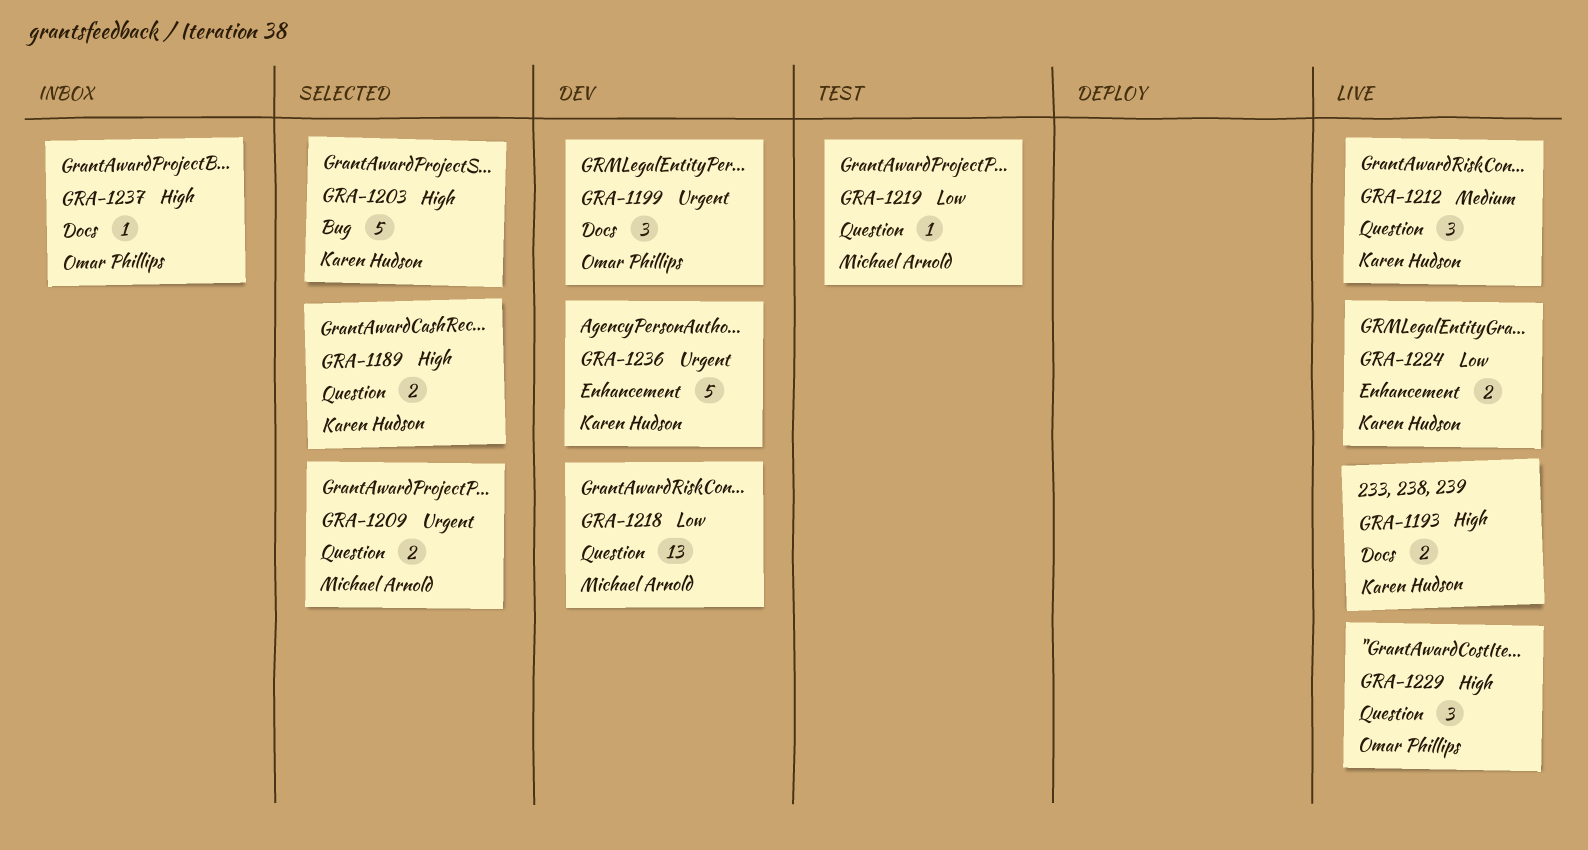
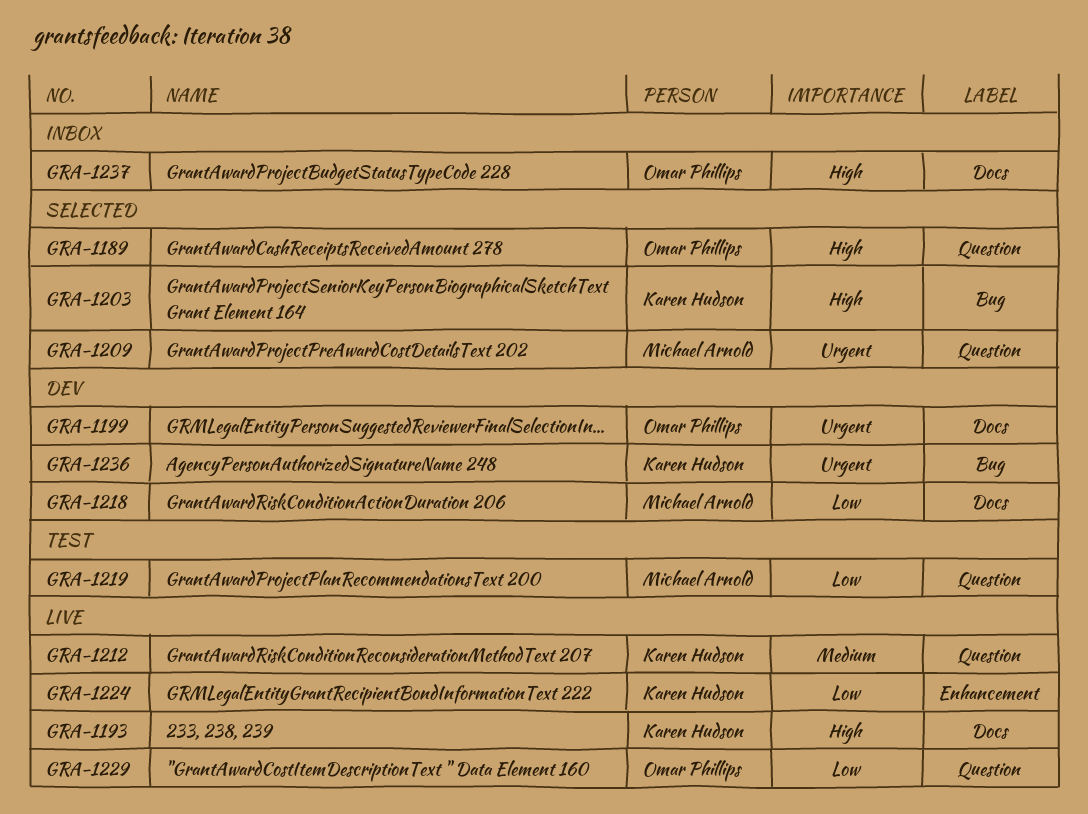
GRA-1189, owner: Karen Hudson -> Omar Phillips
GRA-1218, label: Question -> Docs
GRA-1229, priority: High -> Low
GRA-1236, label: Enhancement -> Bug

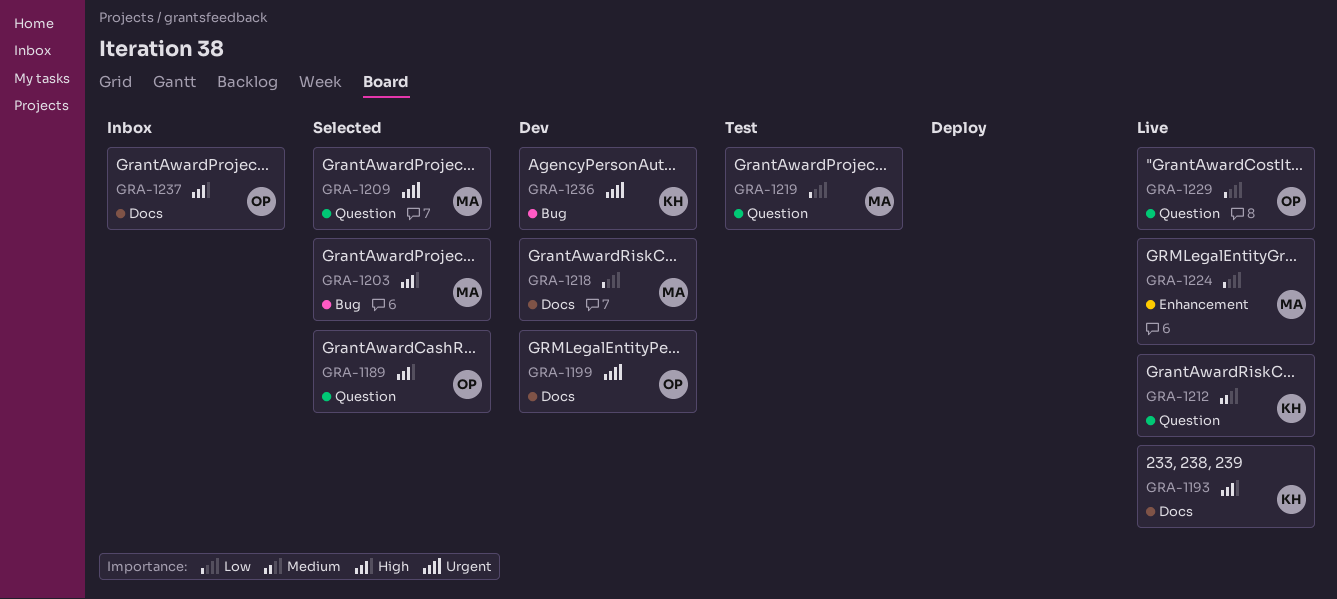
GRA-1203, owner: Karen Hudson -> Michael Arnold
GRA-1224, owner: Karen Hudson -> Michael Arnold

